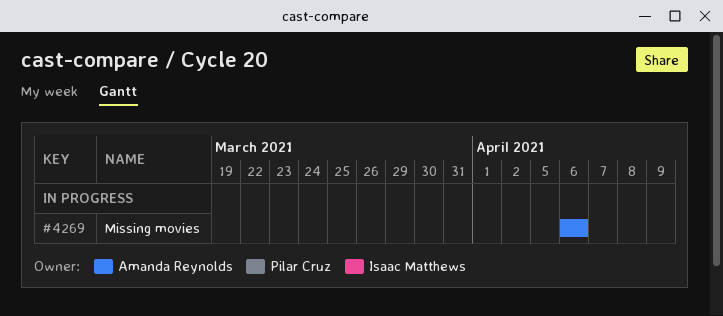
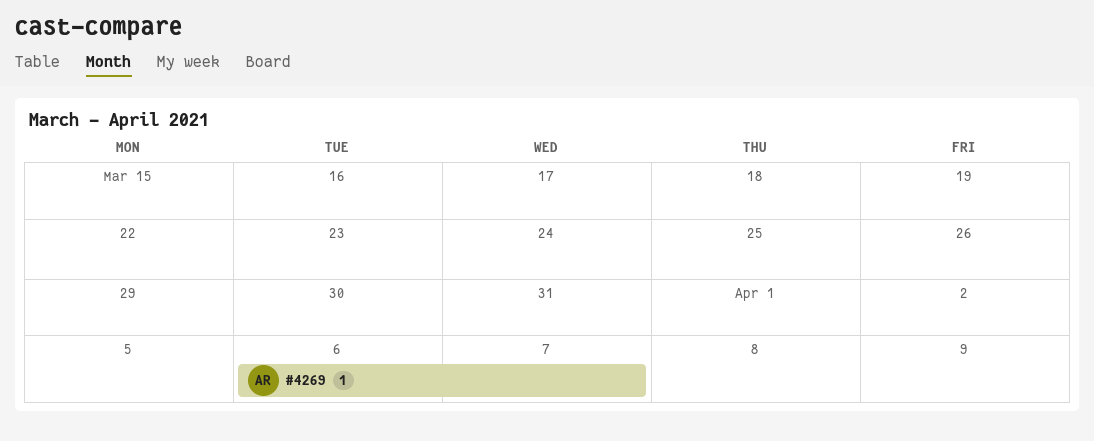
#4269, due: Apr 6 -> Apr 7

